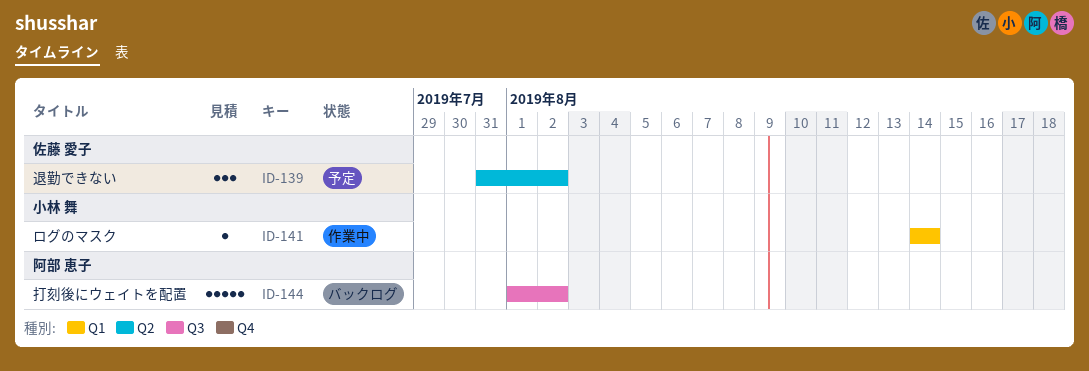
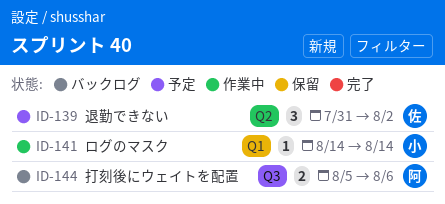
ID-144, estimate: 5 -> 2
ID-144, start: Aug 1 -> Aug 5
ID-144, due: Aug 2 -> Aug 6

